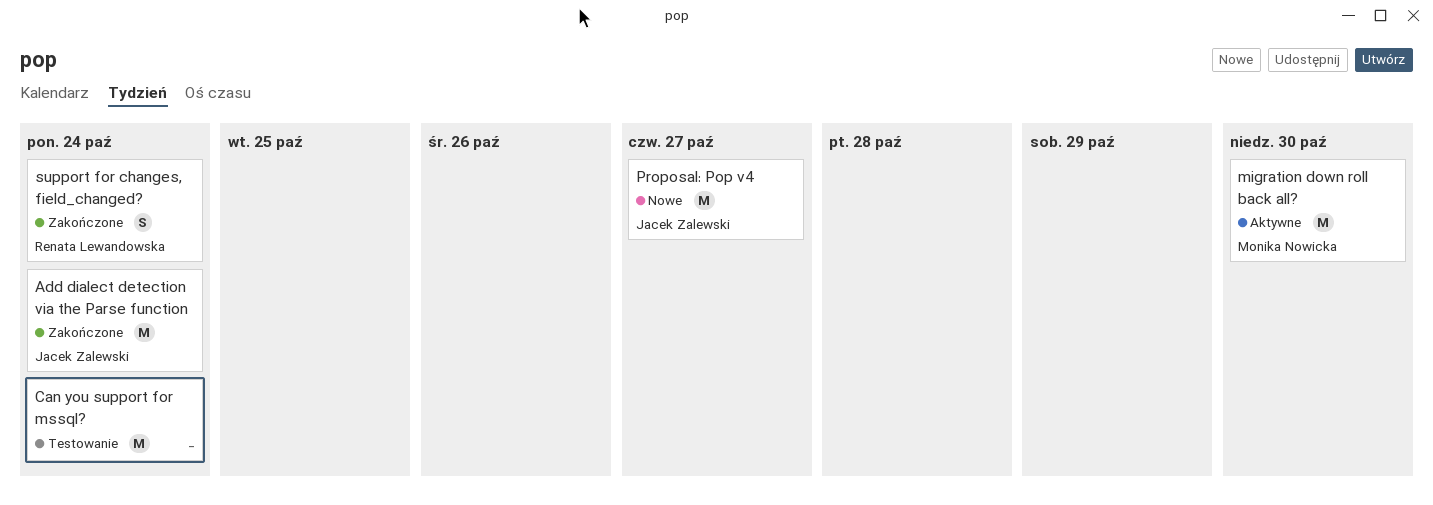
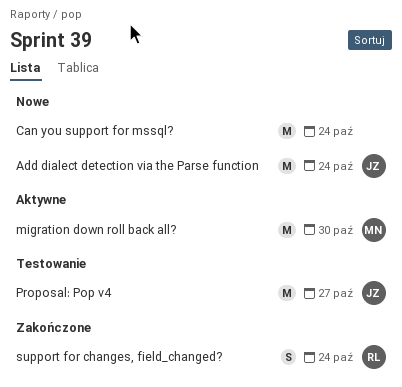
Add dialect detection via the Parse function, status: Zakończone -> Nowe
Can you support for mssql?, status: Testowanie -> Nowe
Proposal: Pop v4, status: Nowe -> Testowanie

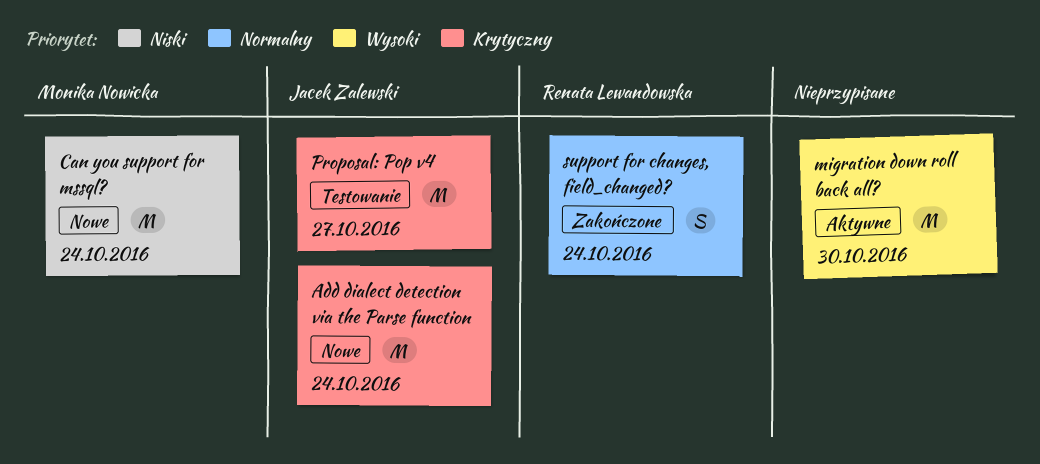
Can you support for mssql?, owner: none -> Monika Nowicka
migration down roll back all?, owner: Monika Nowicka -> none

